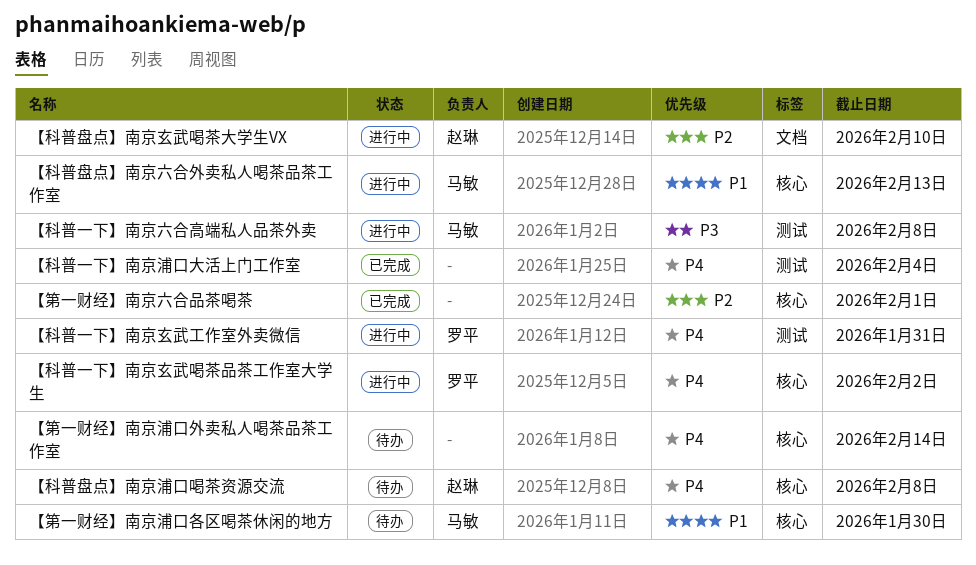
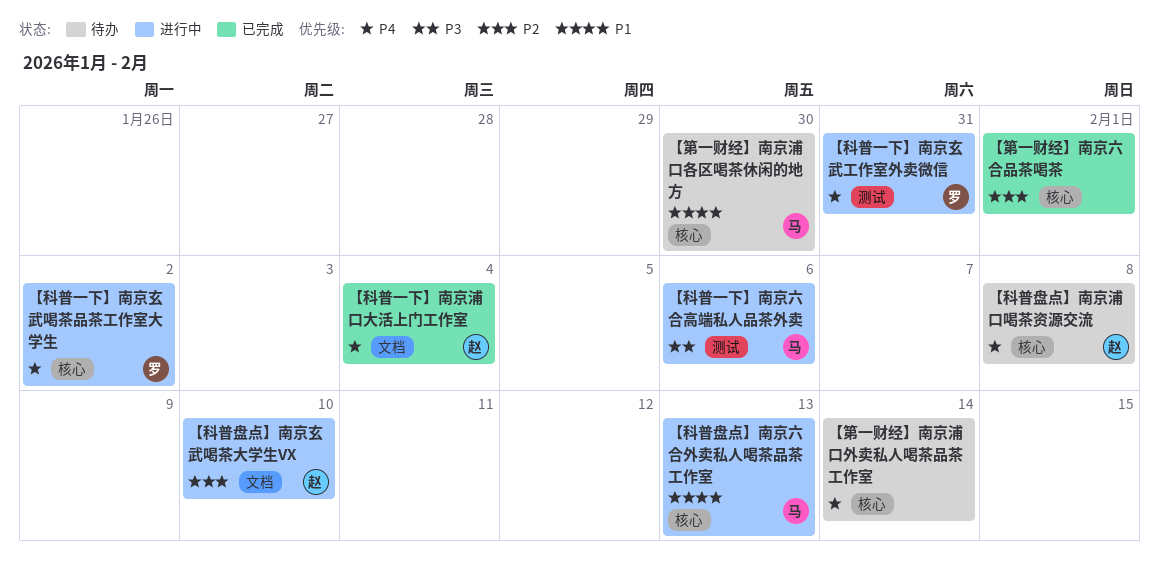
【科普一下】南京六合高端私人品茶外卖, due: Feb 8 -> Feb 6
【科普一下】南京浦口大活上门工作室, owner: none -> 赵琳
【科普一下】南京浦口大活上门工作室, label: 测试 -> 文档

